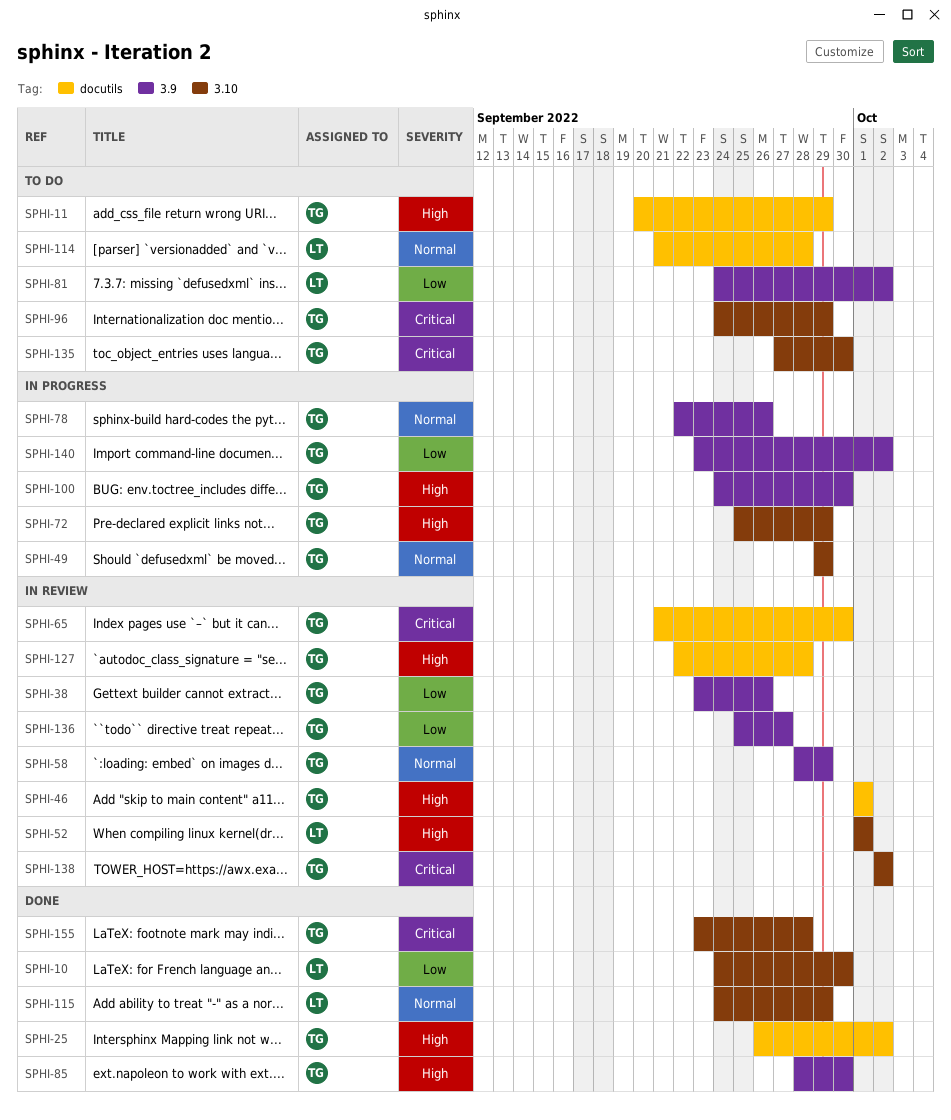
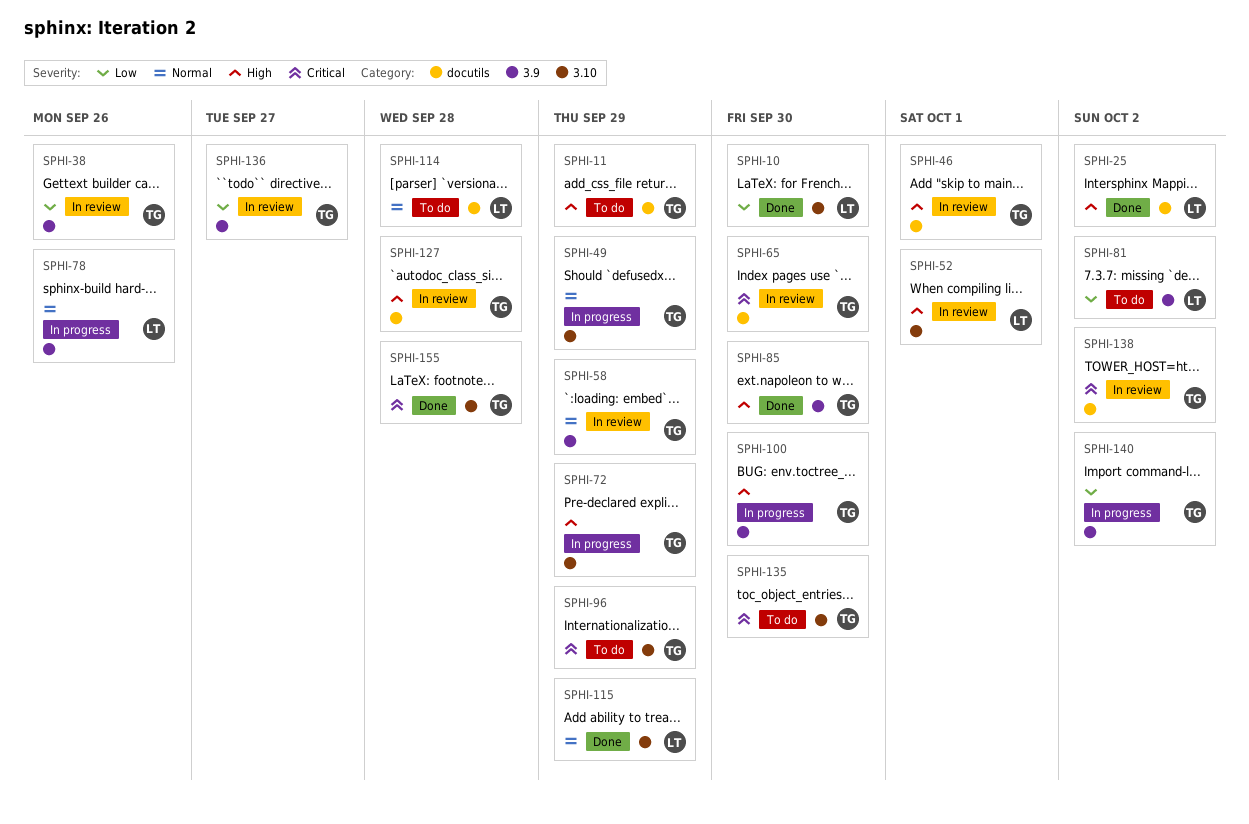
SPHI-25, owner: TG -> LT
SPHI-78, owner: TG -> LT
SPHI-138, label: 3.10 -> docutils

